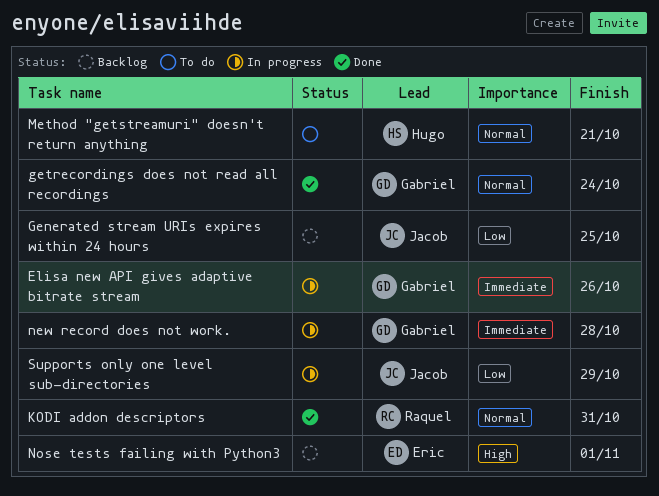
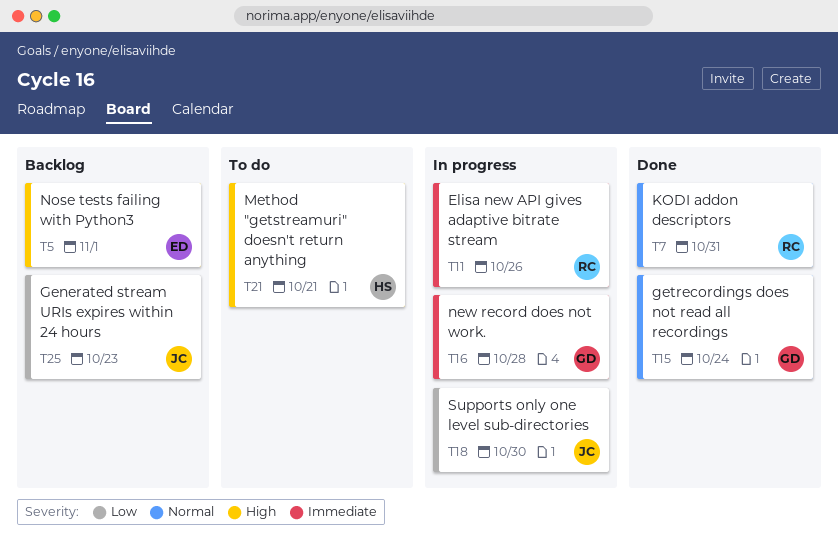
Elisa new API gives adaptive bitrate stream, owner: Gabriel -> Raquel
Generated stream URIs expires within 24 hours, due: Oct 25 -> Oct 23
Method "getstreamuri" doesn't return anything, priority: Normal -> High
Supports only one level sub-directories, due: Oct 29 -> Oct 30

